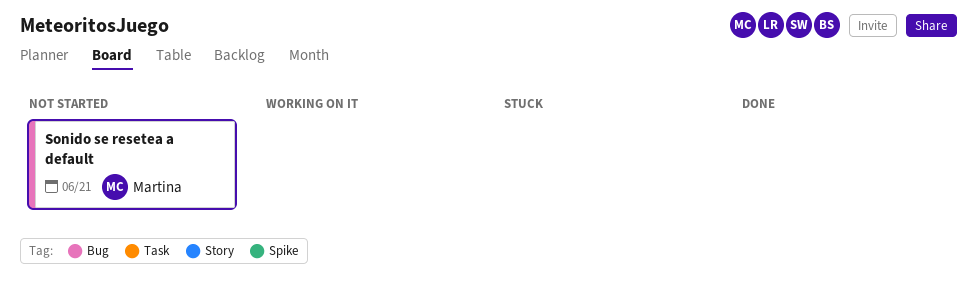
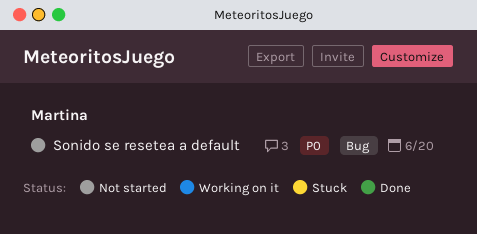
Sonido se resetea a default, due: Jun 21 -> Jun 20

